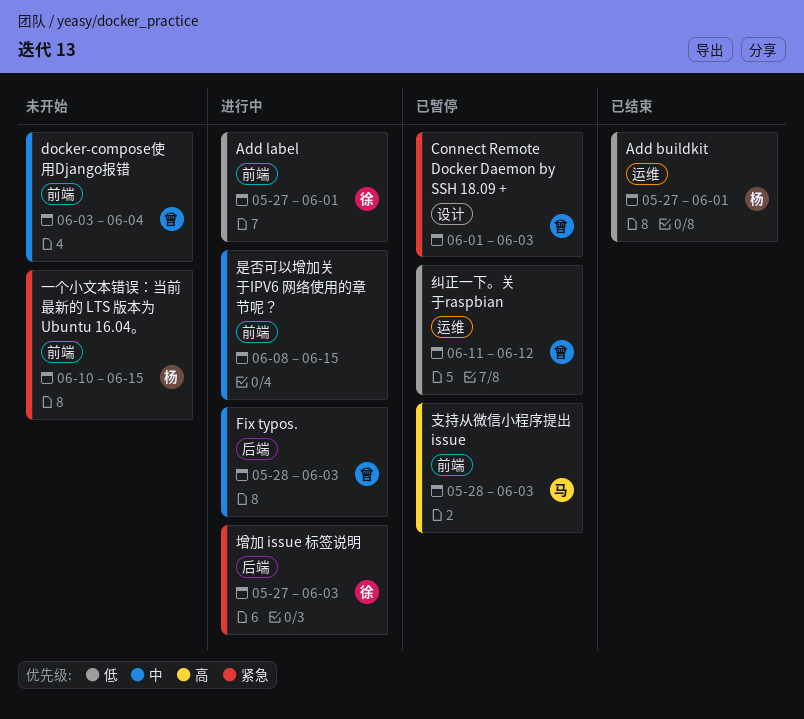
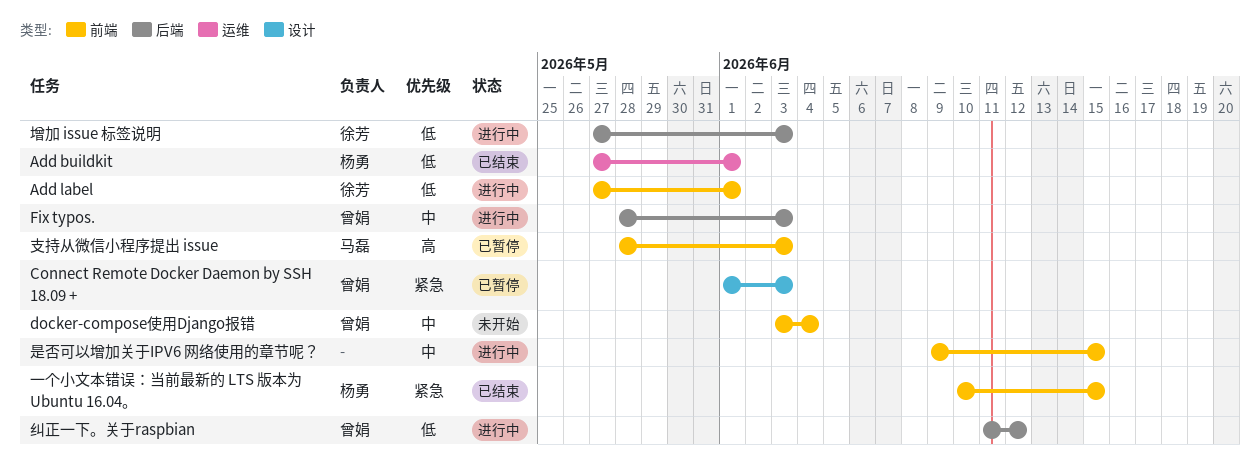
一个小文本错误：当前最新的 LTS 版本为 Ubuntu 16.04。, status: 未开始 -> 已结束
增加 issue 标签说明, priority: 紧急 -> 低
是否可以增加关于IPV6 网络使用的章节呢？, start: Jun 8 -> Jun 9
纠正一下。关于raspbian, status: 已暂停 -> 进行中
纠正一下。关于raspbian, label: 运维 -> 后端

